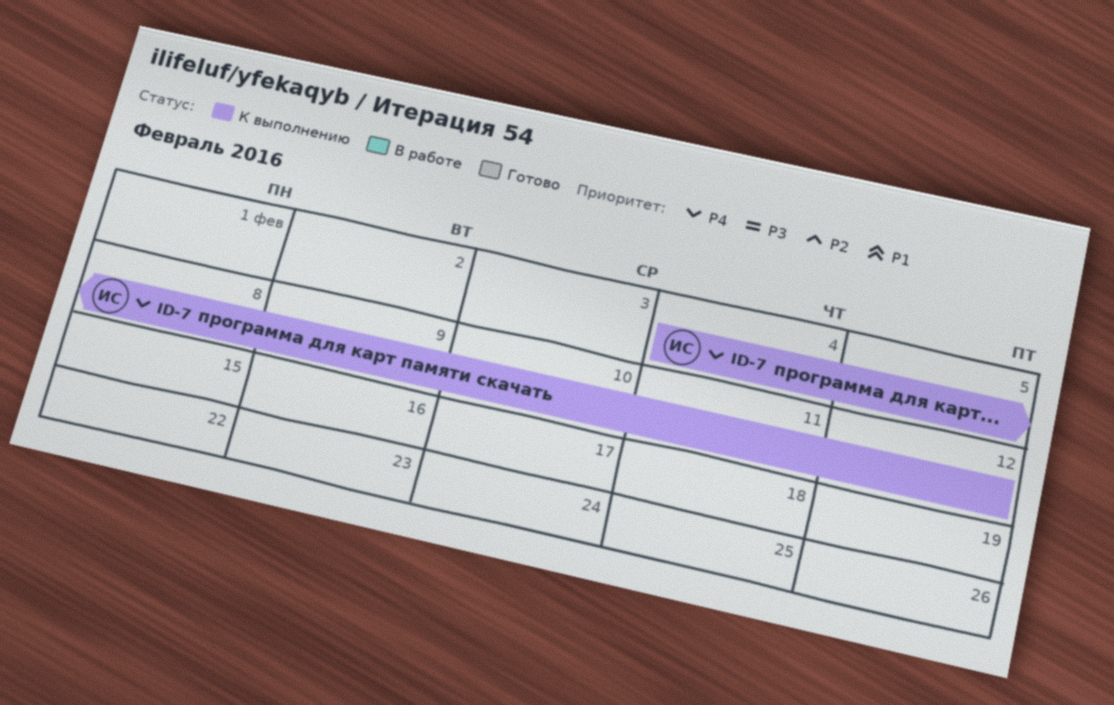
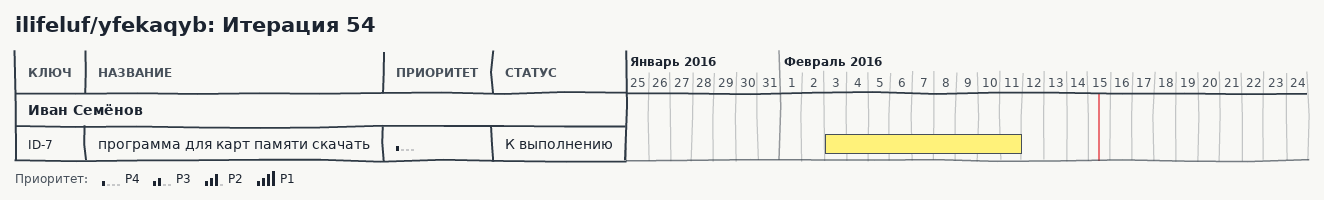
ID-7, start: Feb 4 -> Feb 3
ID-7, due: Feb 12 -> Feb 11

